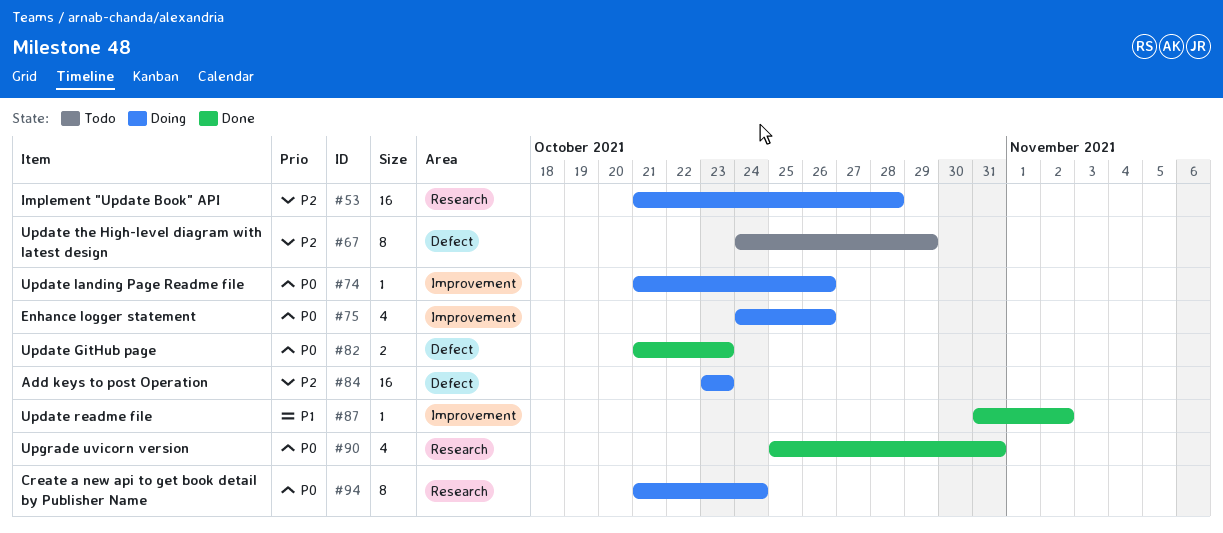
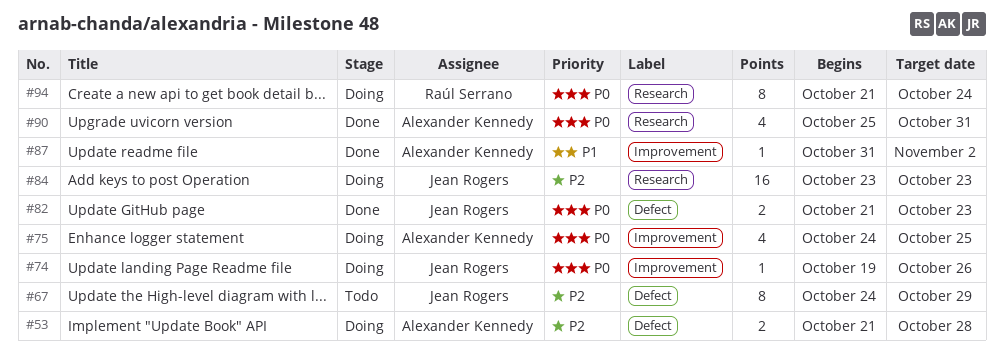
#53, label: Research -> Defect
#53, estimate: 16 -> 2
#74, start: Oct 21 -> Oct 19
#75, due: Oct 26 -> Oct 25
#84, label: Defect -> Research

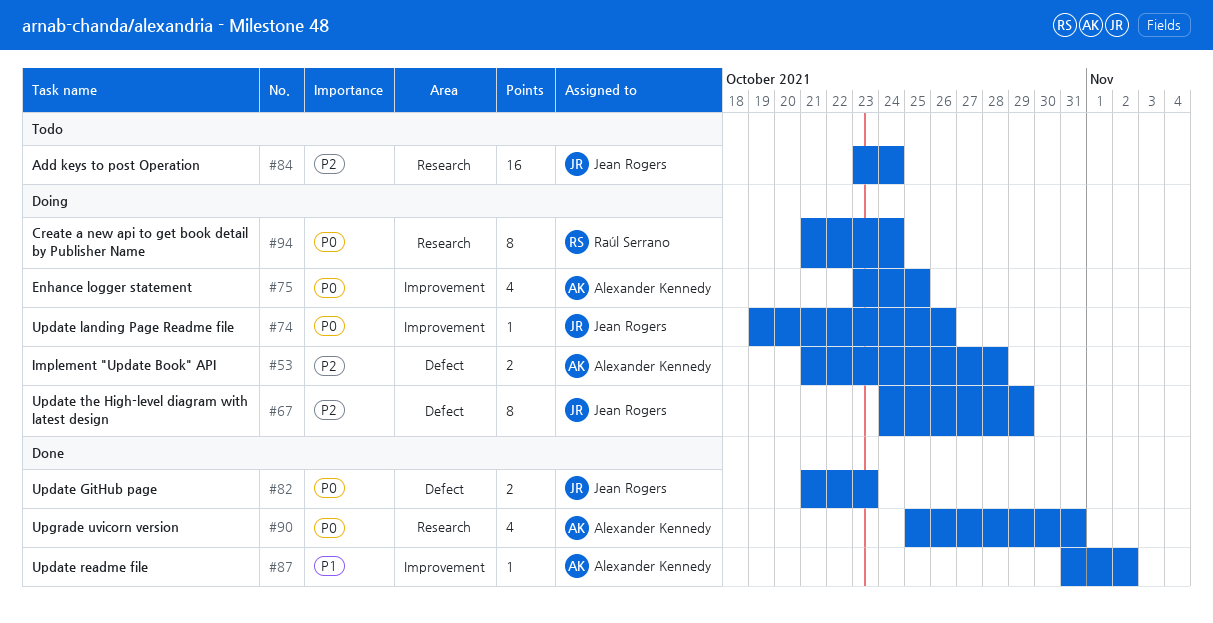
#67, status: Todo -> Doing
#75, start: Oct 24 -> Oct 23
#84, status: Doing -> Todo
#84, due: Oct 23 -> Oct 24

